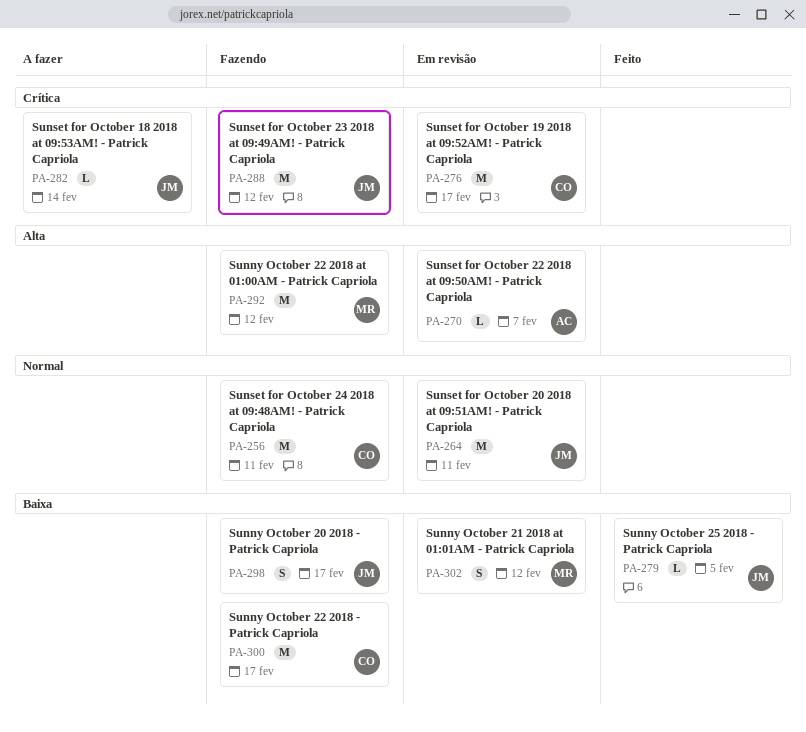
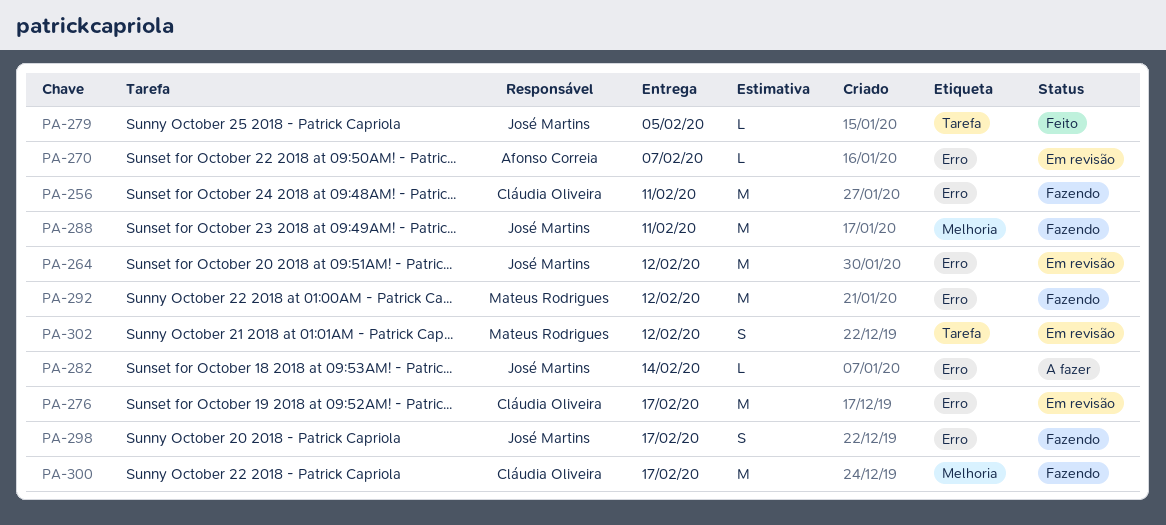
PA-264, due: Feb 11 -> Feb 12
PA-288, due: Feb 12 -> Feb 11

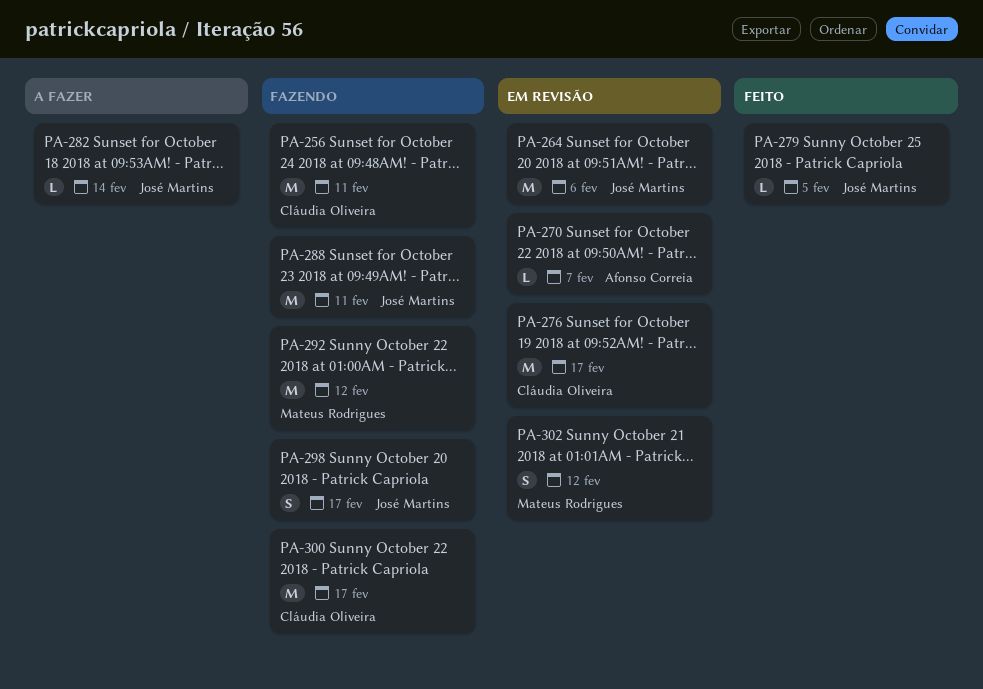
PA-264, due: Feb 12 -> Feb 6

